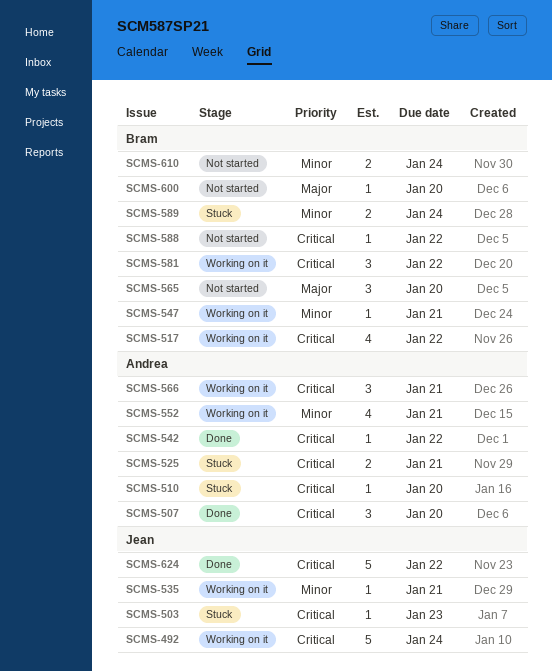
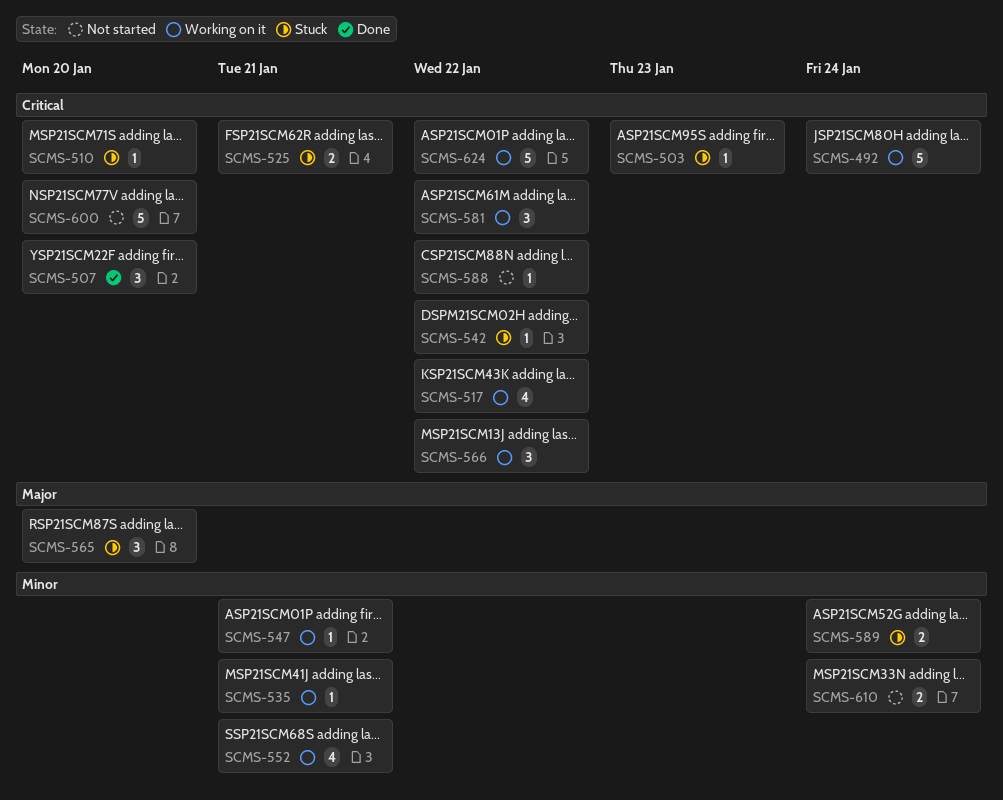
SCMS-542, status: Done -> Stuck
SCMS-565, status: Not started -> Stuck
SCMS-566, due: Jan 21 -> Jan 22
SCMS-600, priority: Major -> Critical
SCMS-600, estimate: 1 -> 5
SCMS-624, status: Done -> Working on it

